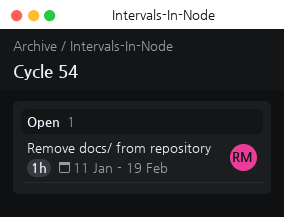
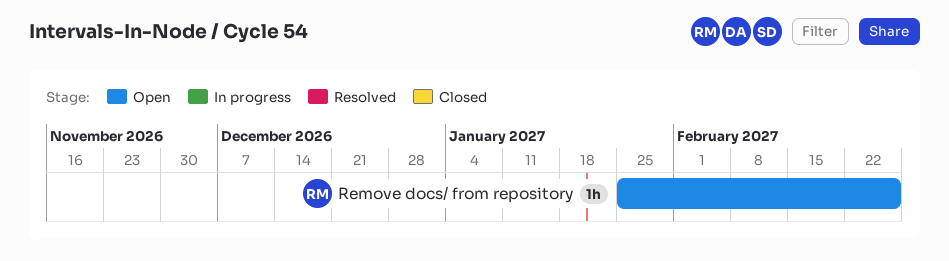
Remove docs/ from repository, start: Jan 11 -> Jan 25
Remove docs/ from repository, due: Feb 19 -> Feb 26

